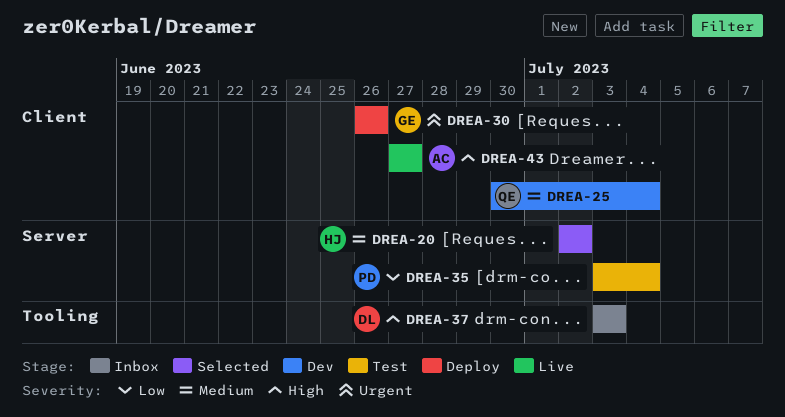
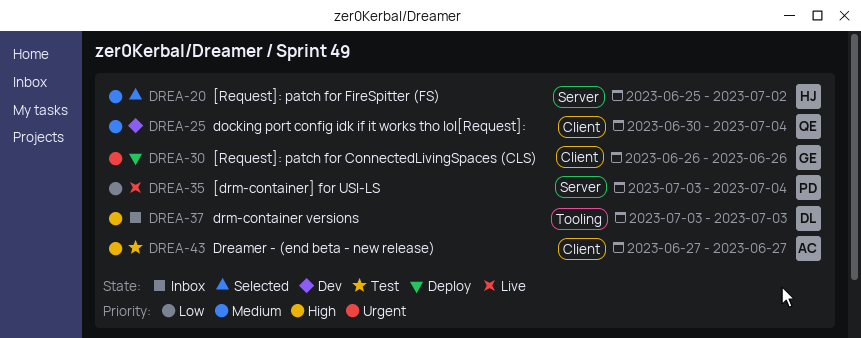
DREA-20, start: Jul 2 -> Jun 25
DREA-35, status: Test -> Live
DREA-43, status: Live -> Test

